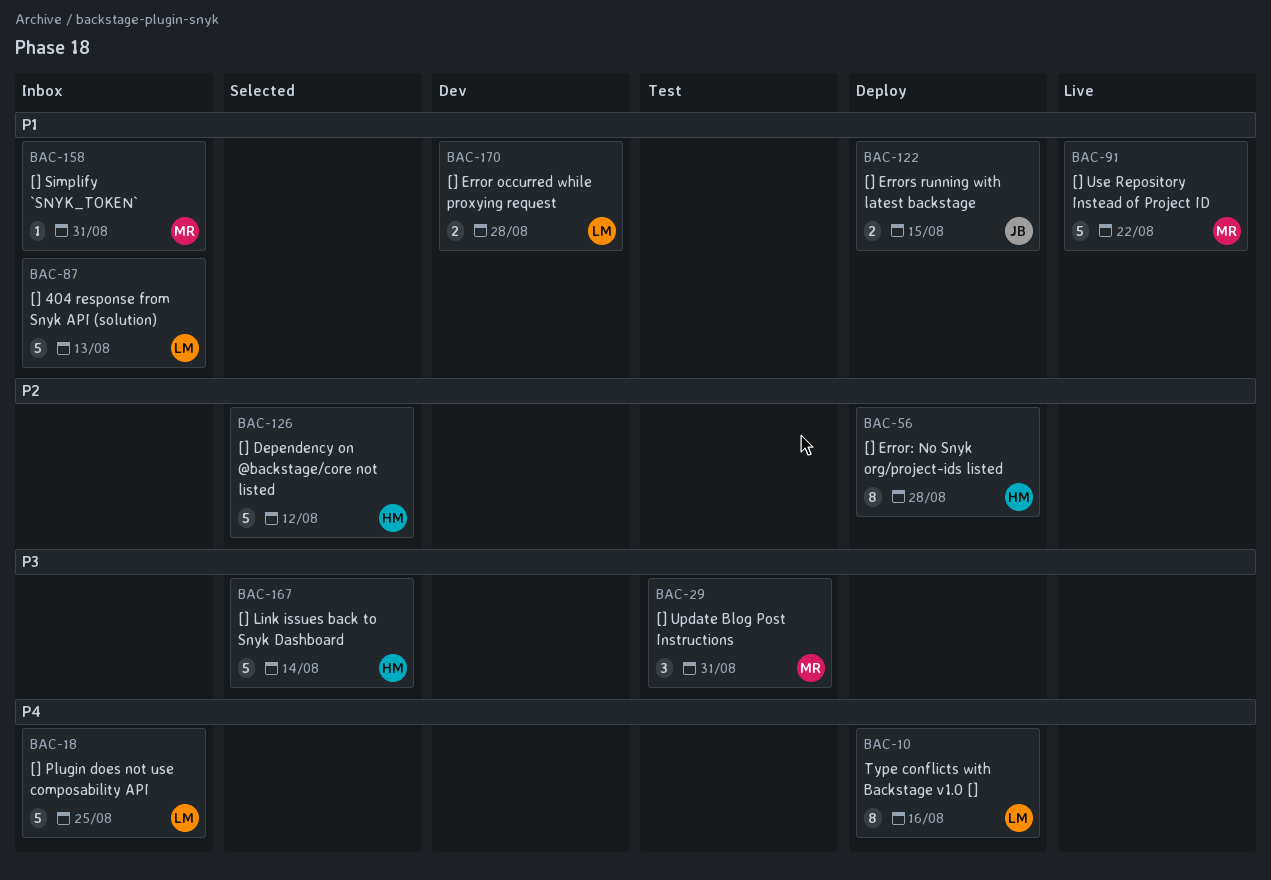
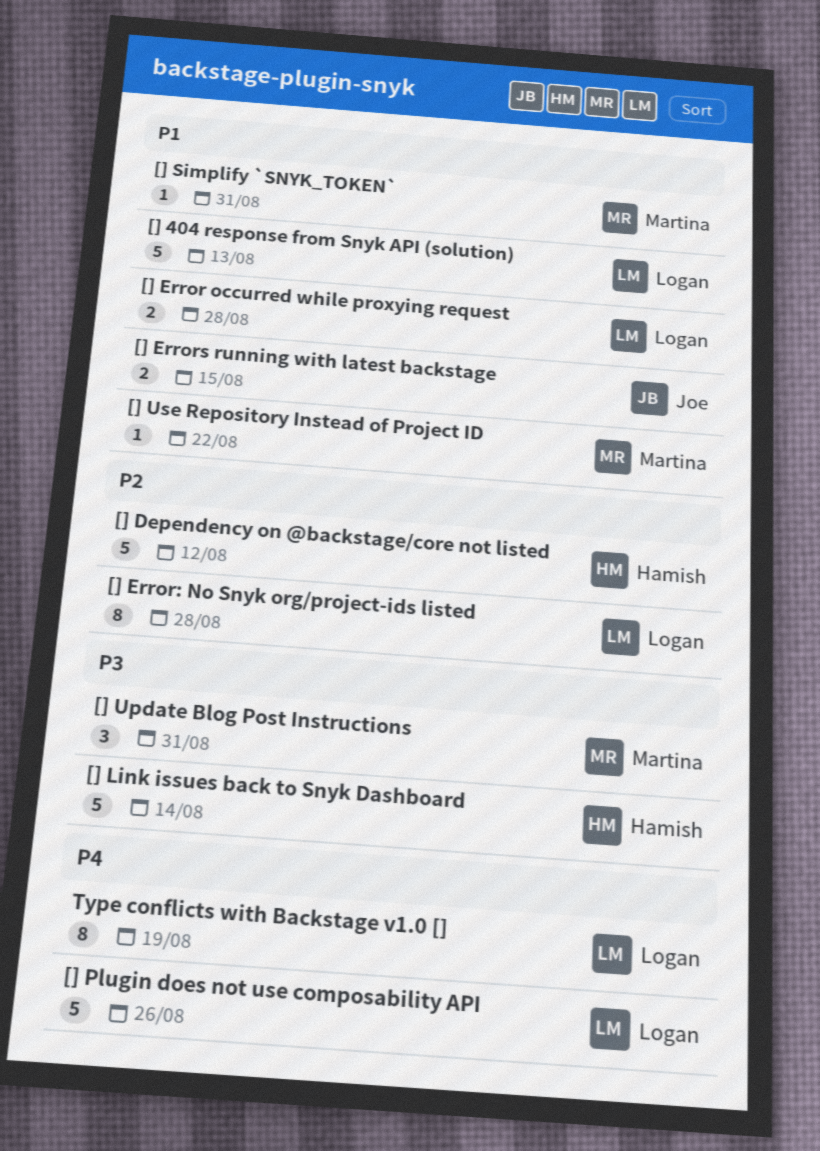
[] Error: No Snyk org/project-ids listed, owner: Hamish -> Logan
[] Plugin does not use composability API, due: Aug 25 -> Aug 26
[] Use Repository Instead of Project ID, estimate: 5 -> 1
Type conflicts with Backstage v1.0 [], due: Aug 16 -> Aug 19

